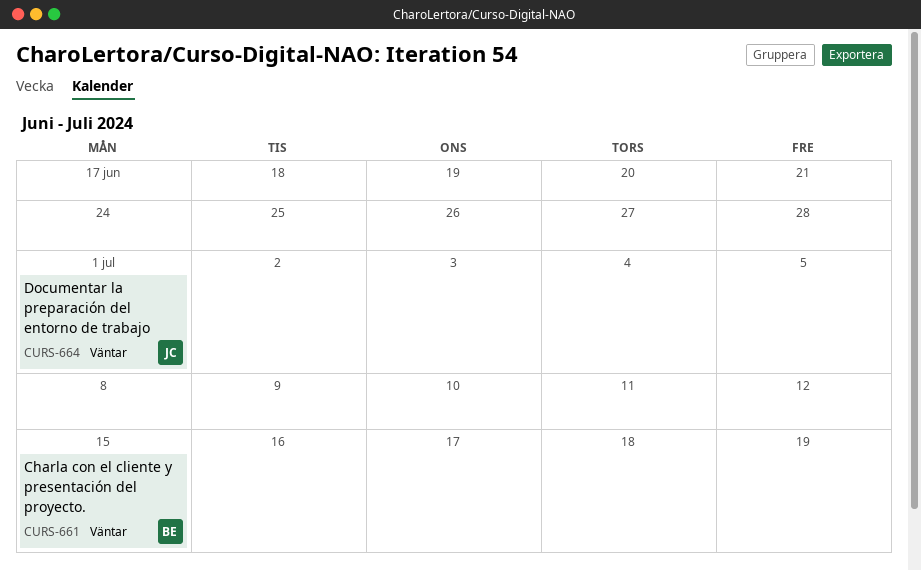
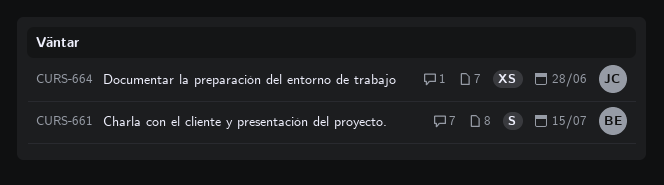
CURS-664, due: Jul 1 -> Jun 28

